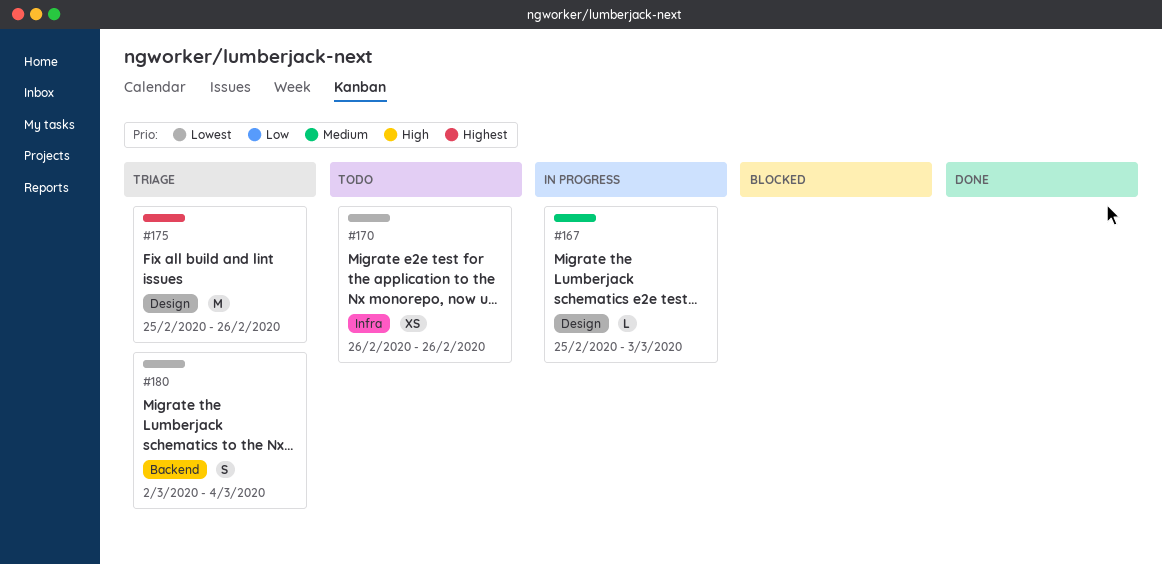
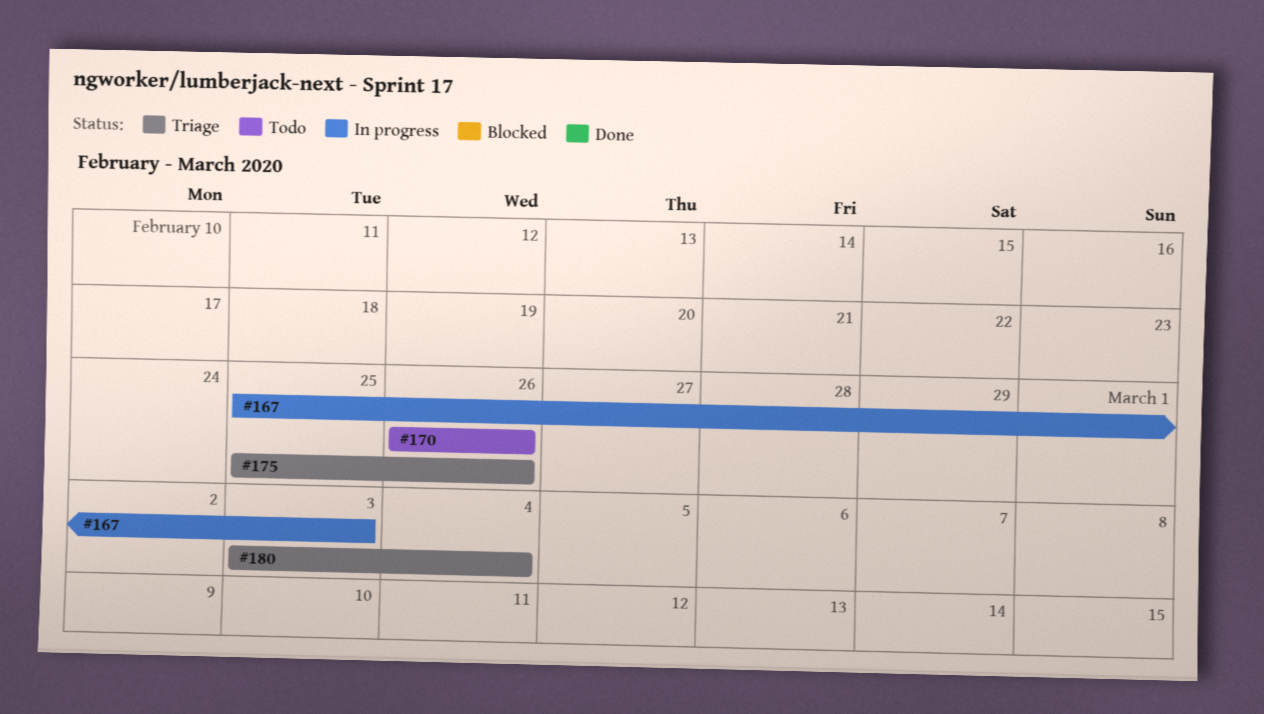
#180, start: Mar 2 -> Mar 3

